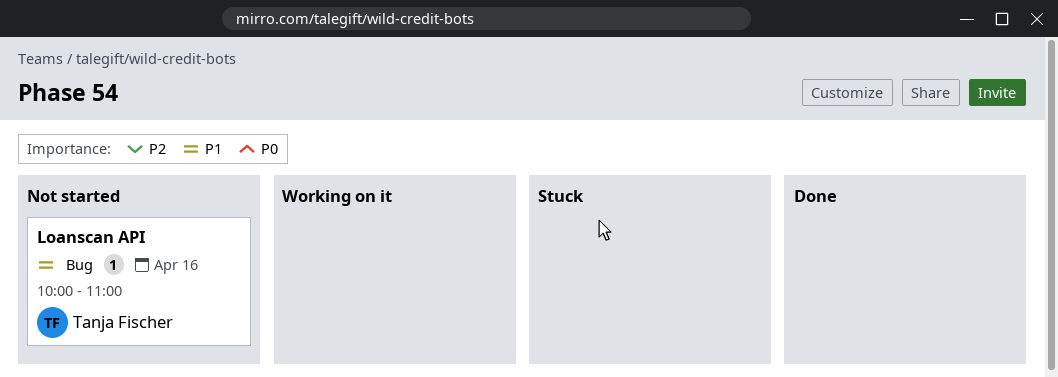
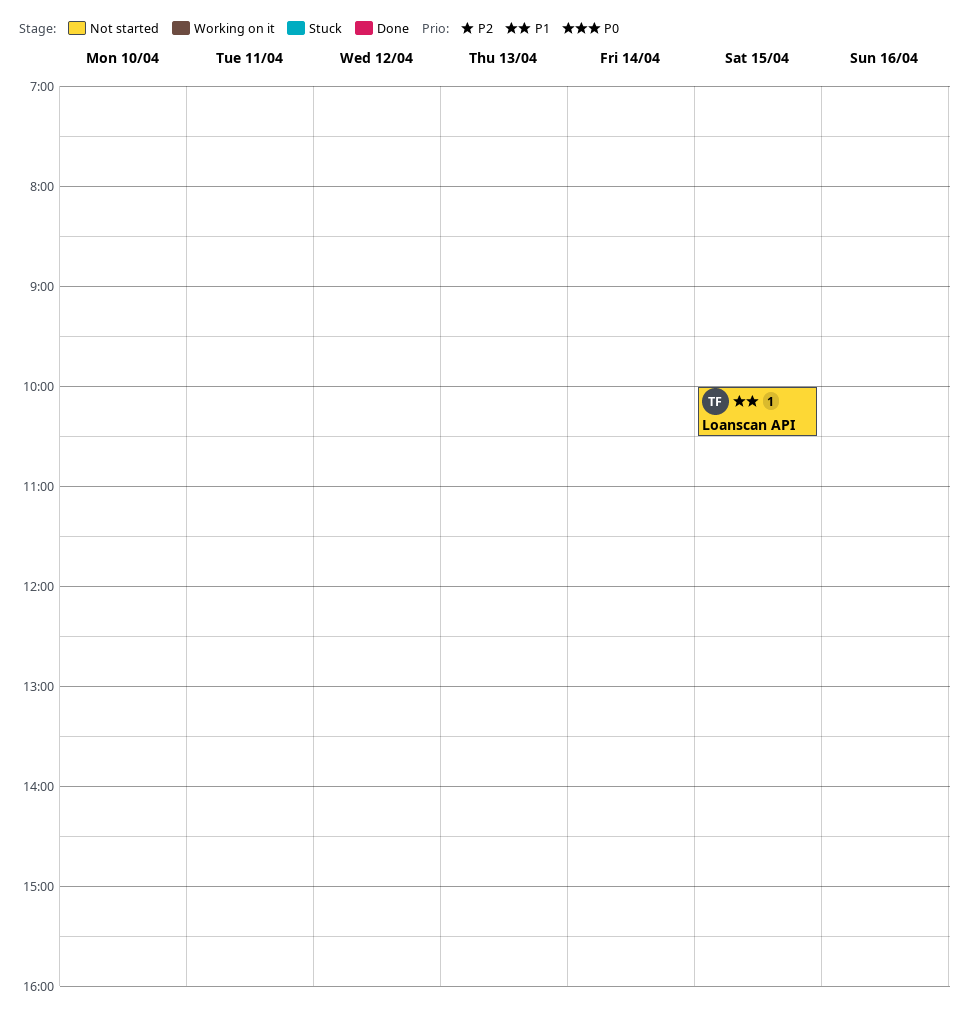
Loanscan API, day: Apr 16 -> Apr 15
Loanscan API, ends: 11:00 -> 10:30

